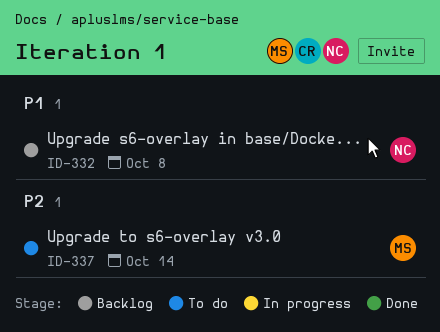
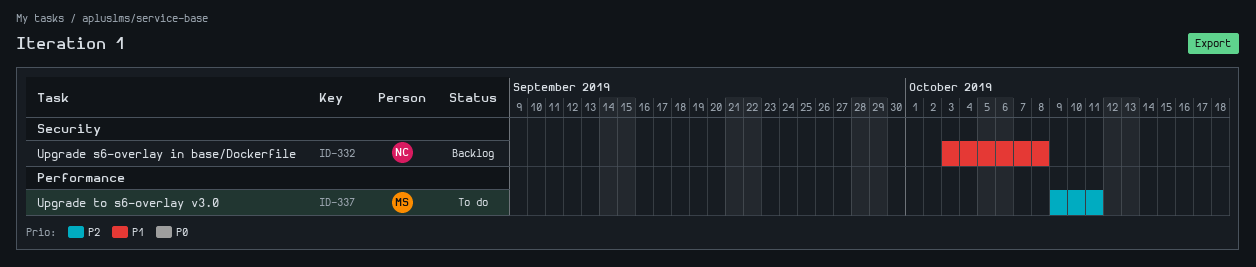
ID-337, due: Oct 14 -> Oct 11

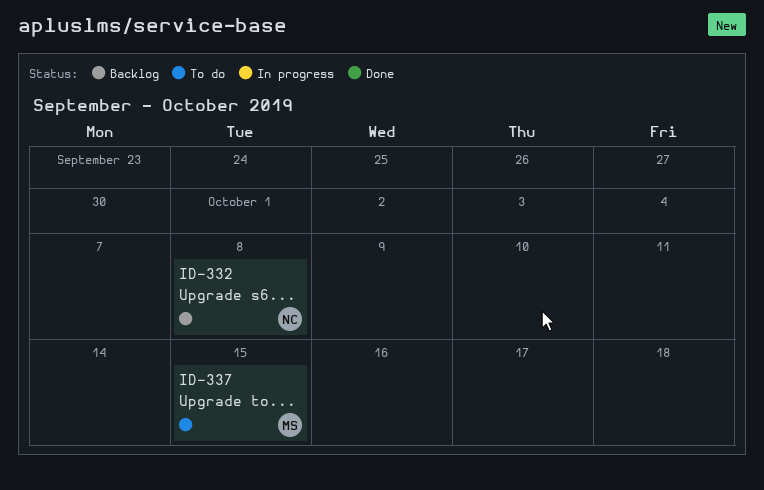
ID-337, due: Oct 11 -> Oct 15

